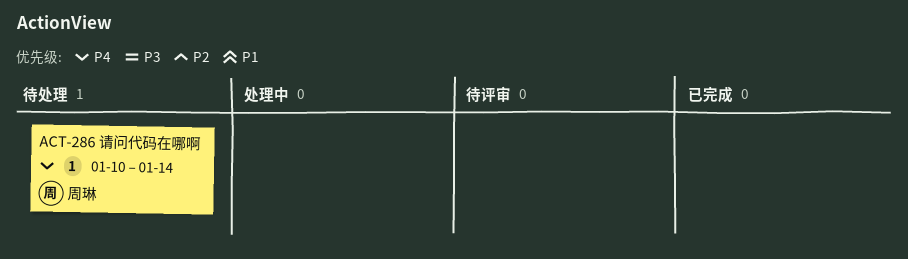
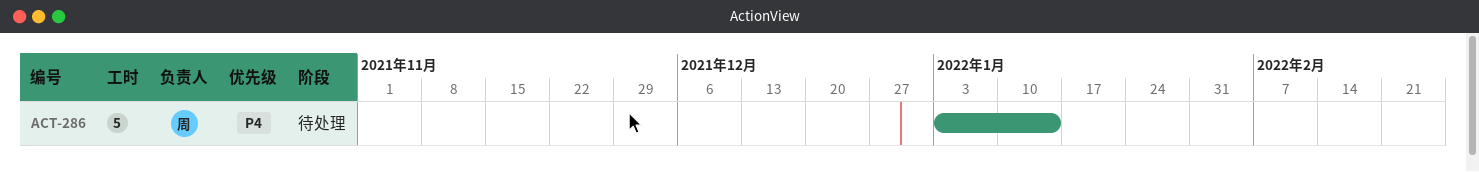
ACT-286, estimate: 1 -> 5
ACT-286, start: Jan 10 -> Jan 3

